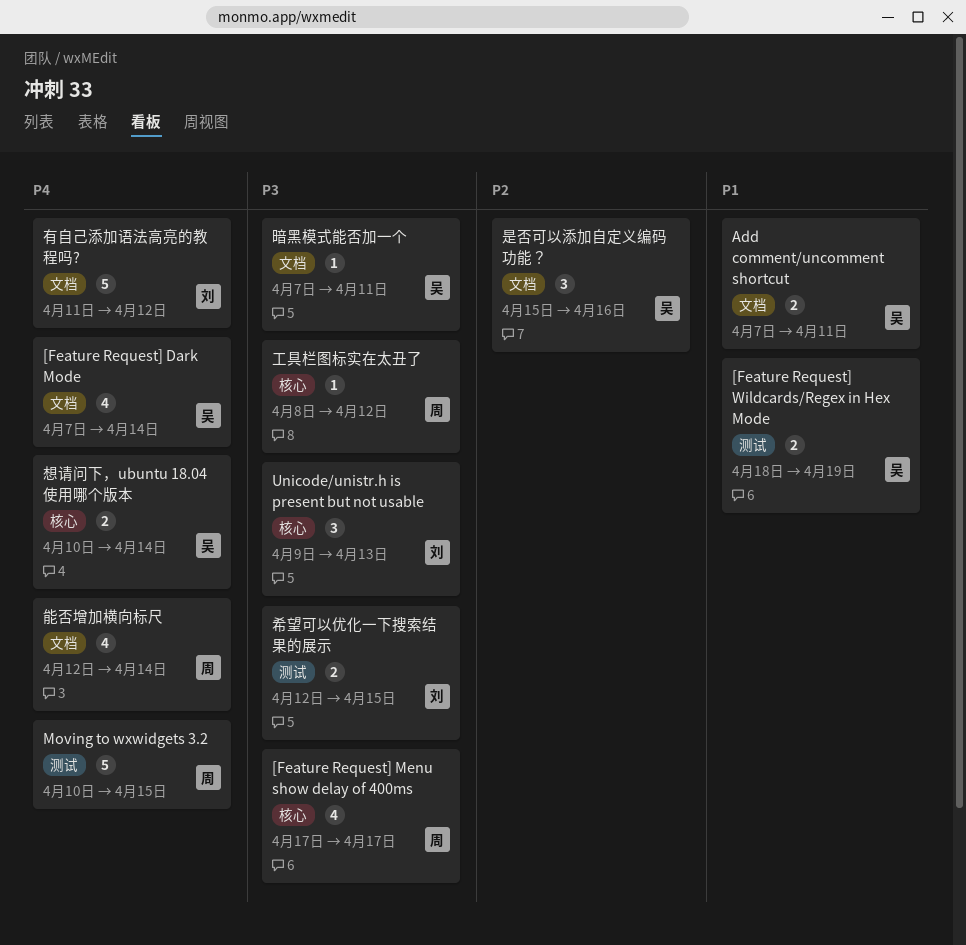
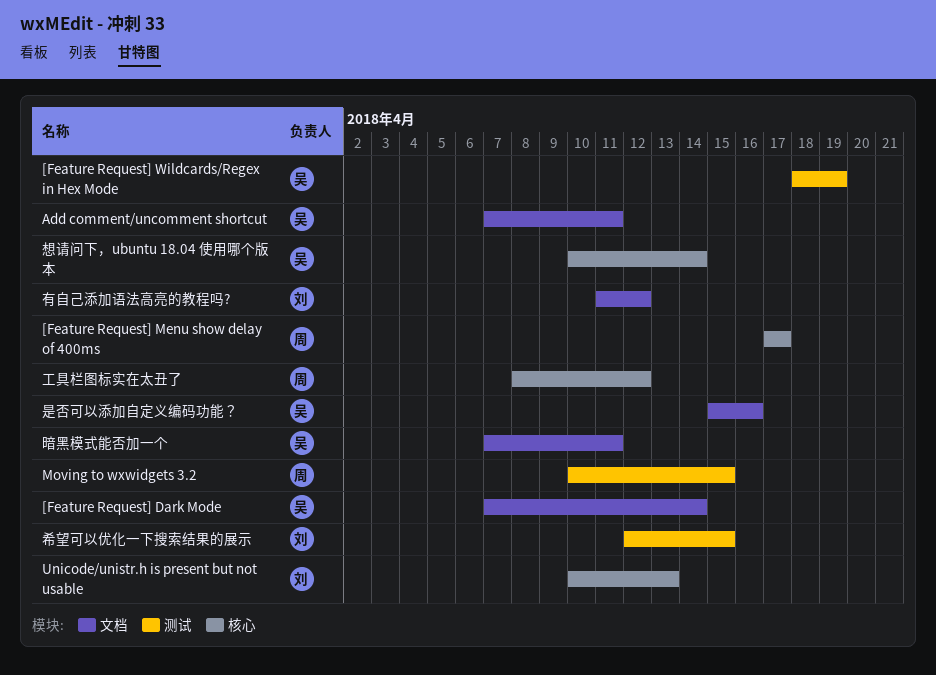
Unicode/unistr.h is present but not usable, start: Apr 9 -> Apr 10
能否增加横向标尺: present -> none

